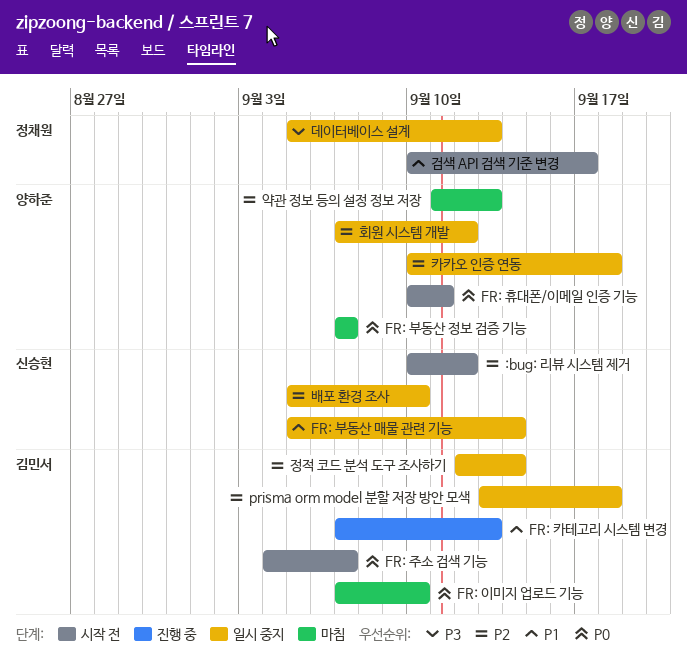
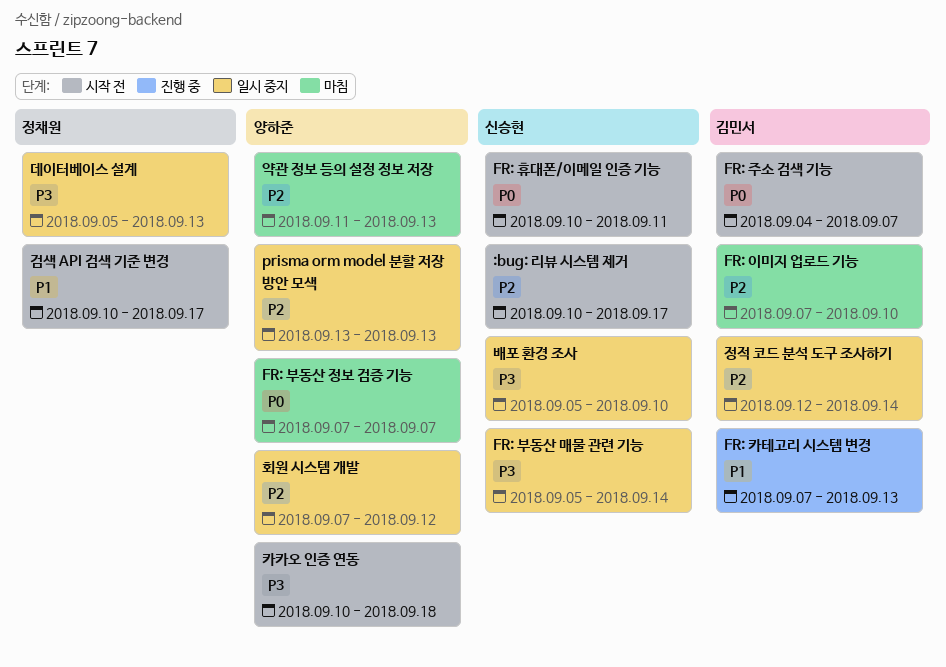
:bug: 리뷰 시스템 제거, due: Sep 12 -> Sep 17
FR: 부동산 매물 관련 기능, priority: P1 -> P3
FR: 이미지 업로드 기능, priority: P0 -> P2
FR: 휴대폰/이메일 인증 기능, owner: 양하준 -> 신승현
prisma orm model 분할 저장 방안 모색, owner: 김민서 -> 양하준
prisma orm model 분할 저장 방안 모색, due: Sep 18 -> Sep 13
배포 환경 조사, priority: P2 -> P3
카카오 인증 연동, status: 일시 중지 -> 시작 전
카카오 인증 연동, priority: P2 -> P3

